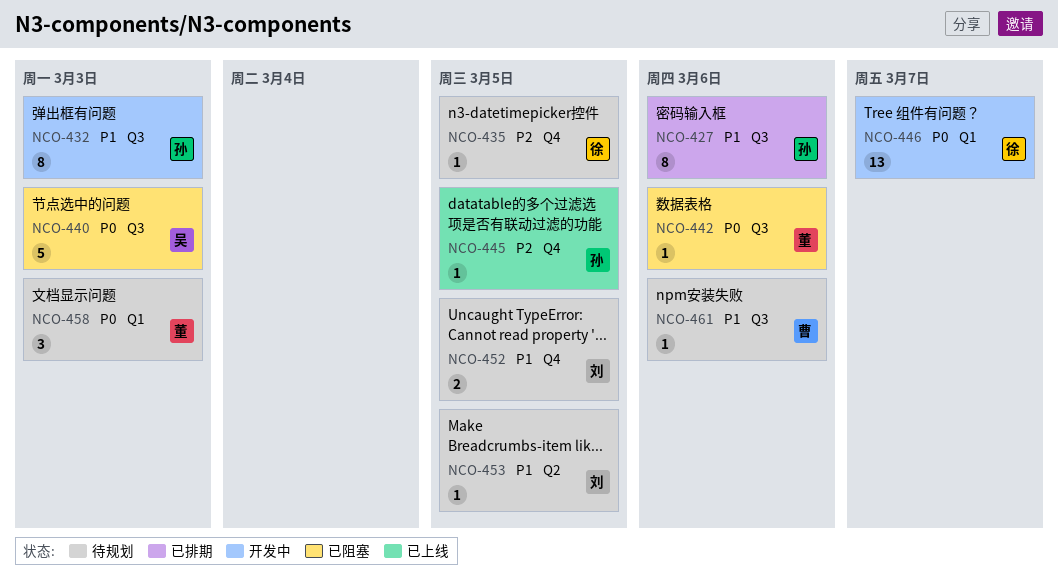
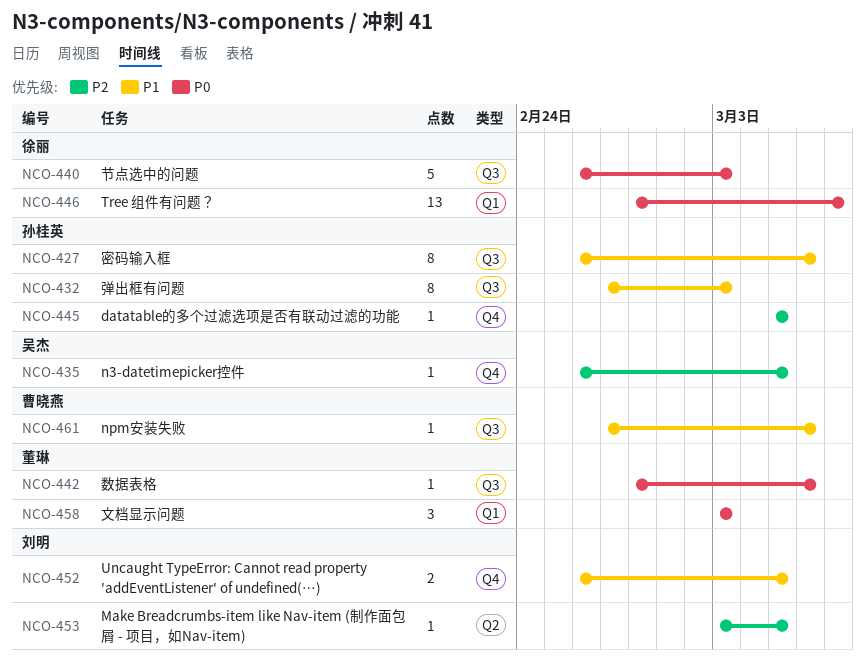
NCO-435, owner: 徐丽 -> 吴杰
NCO-440, owner: 吴杰 -> 徐丽
NCO-453, priority: P1 -> P2

